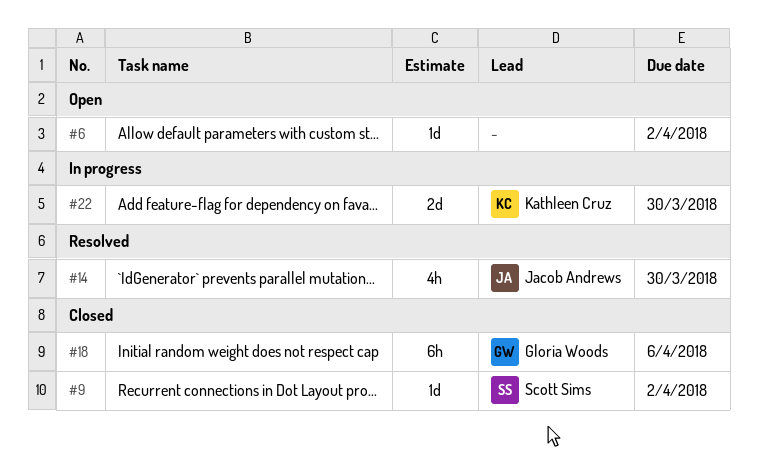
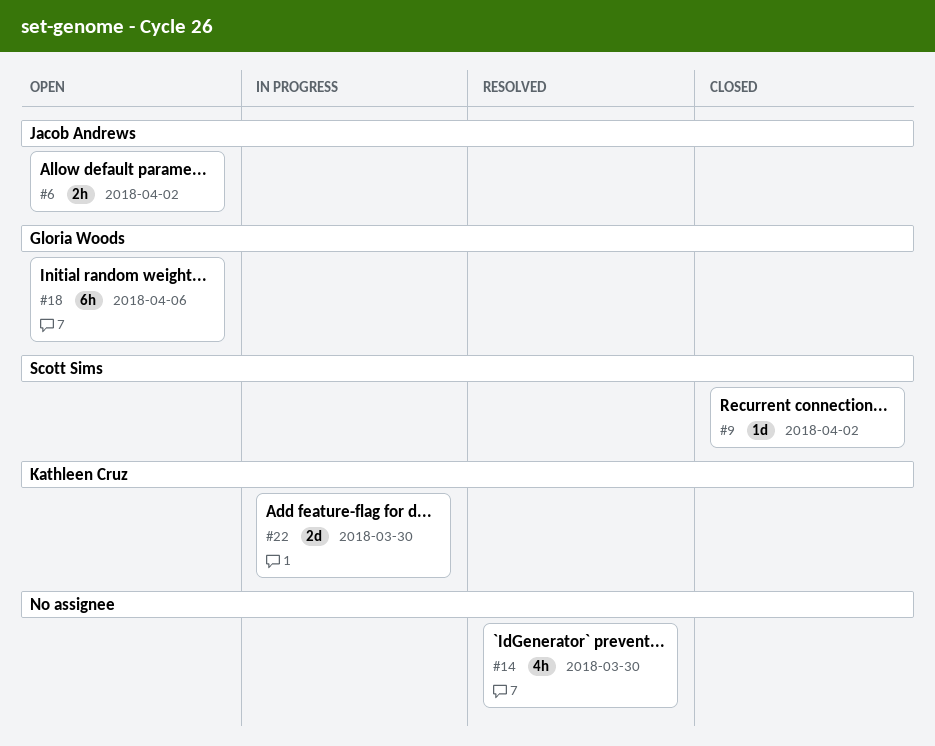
#6, owner: none -> Jacob Andrews
#6, estimate: 1d -> 2h
#14, owner: Jacob Andrews -> none
#18, status: Closed -> Open

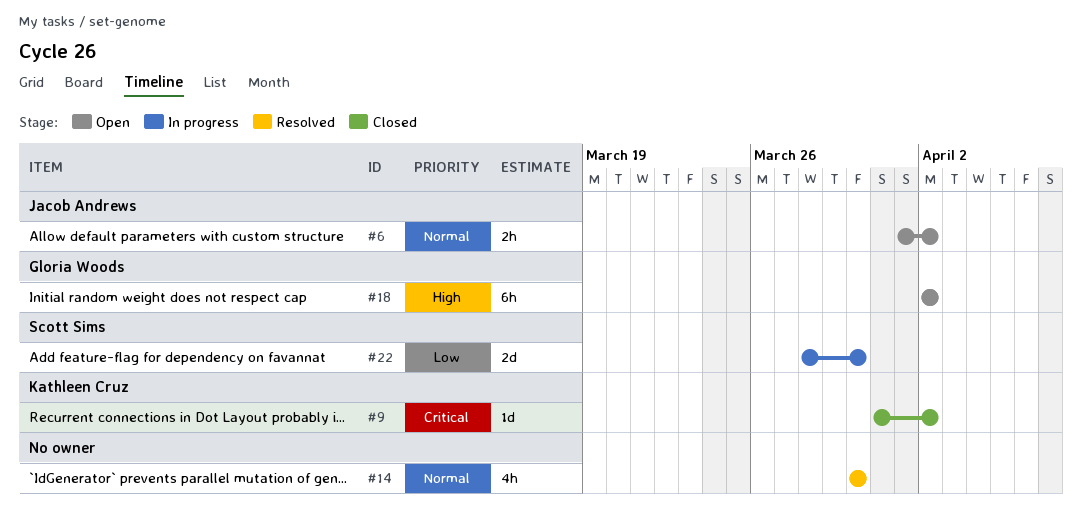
#9, owner: Scott Sims -> Kathleen Cruz
#18, due: Apr 6 -> Apr 2
#22, owner: Kathleen Cruz -> Scott Sims

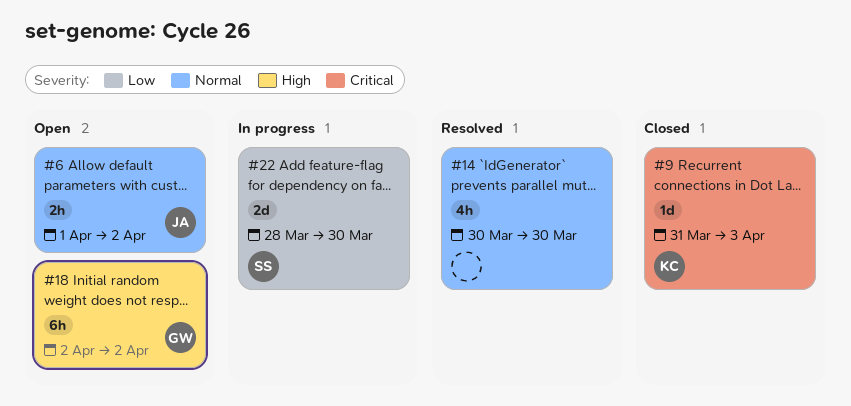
#9, due: Apr 2 -> Apr 3

